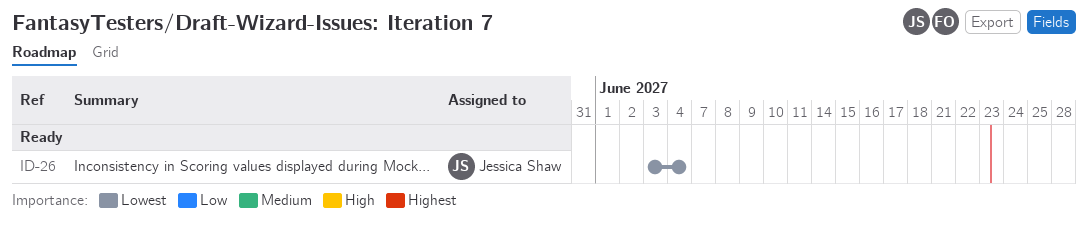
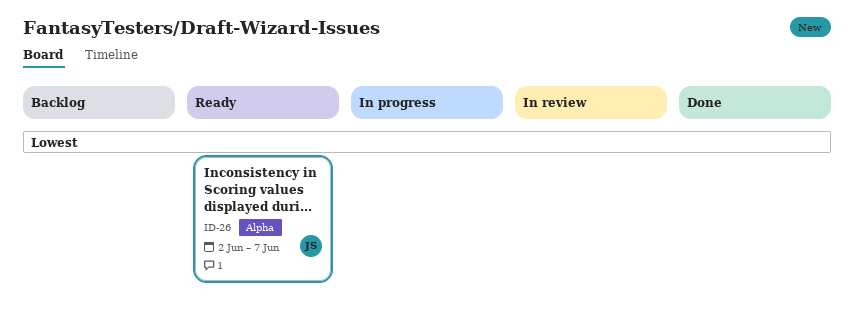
ID-26, start: Jun 3 -> Jun 2
ID-26, due: Jun 4 -> Jun 7

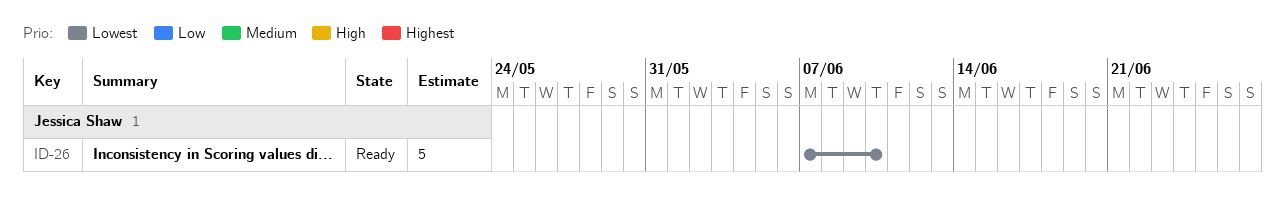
ID-26, start: Jun 2 -> Jun 7
ID-26, due: Jun 7 -> Jun 10

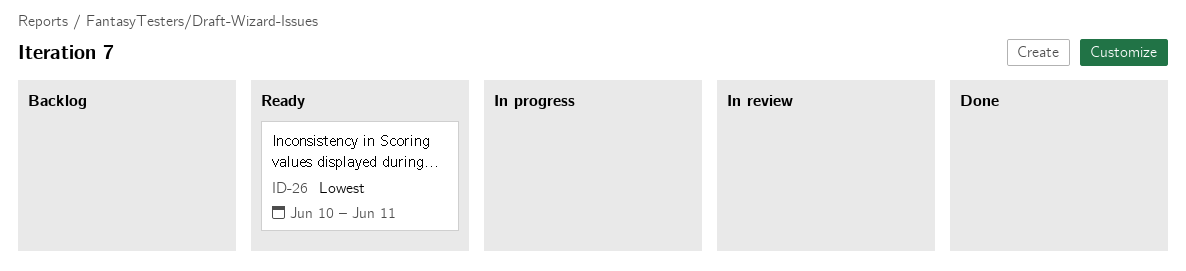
ID-26, start: Jun 7 -> Jun 10
ID-26, due: Jun 10 -> Jun 11

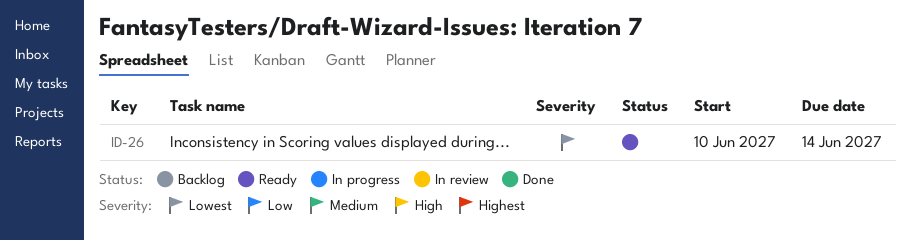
ID-26, due: Jun 11 -> Jun 14

